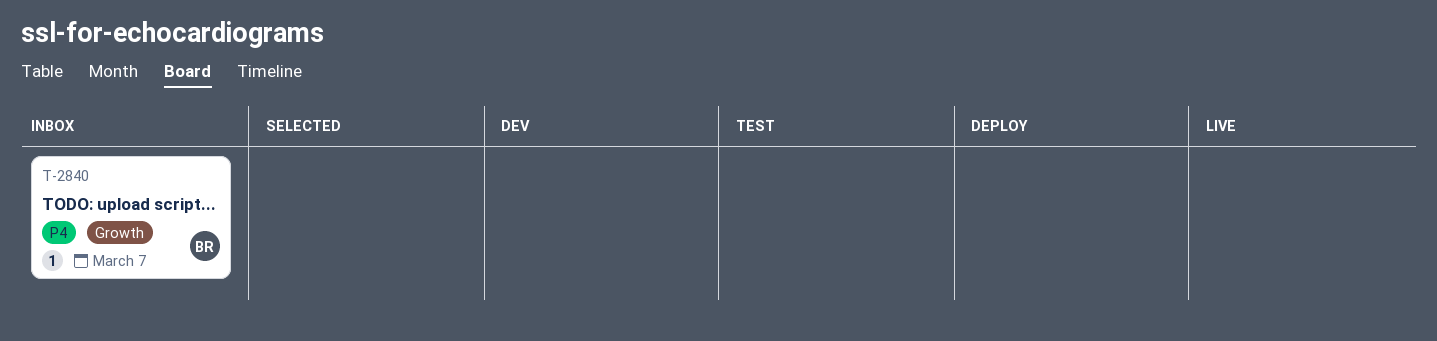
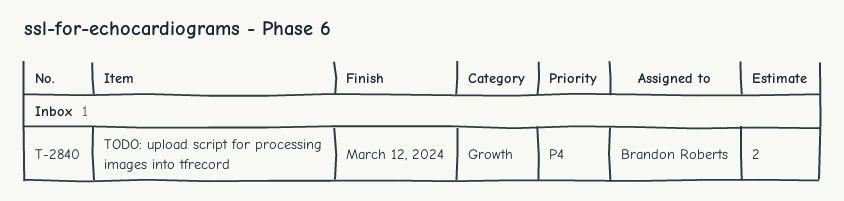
T-2840, estimate: 1 -> 2
T-2840, due: Mar 7 -> Mar 12

